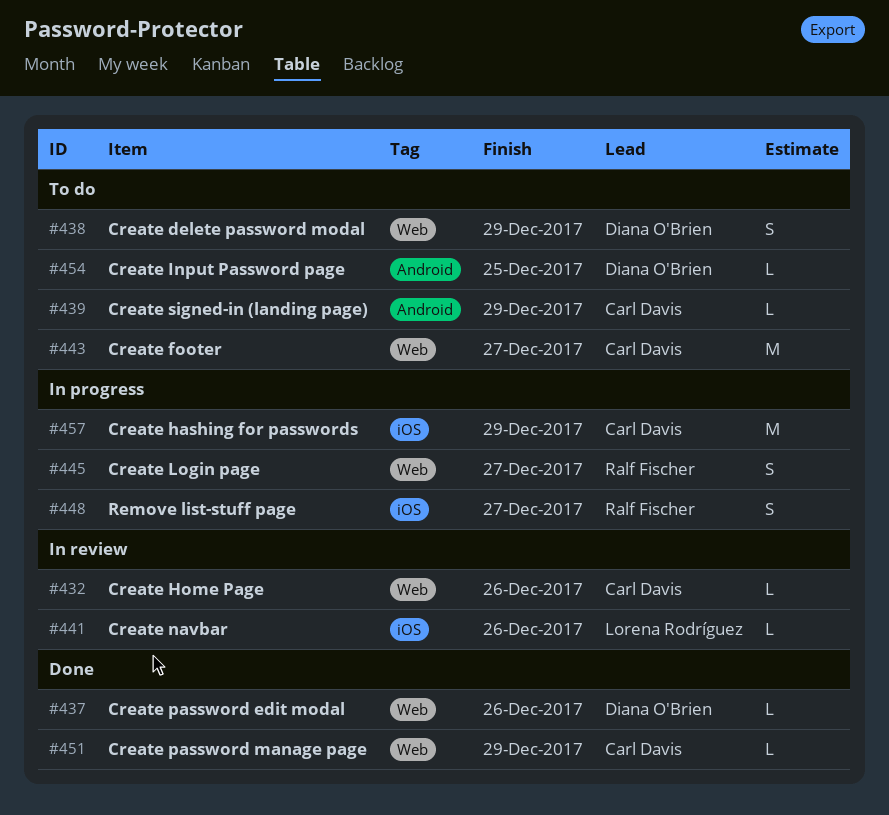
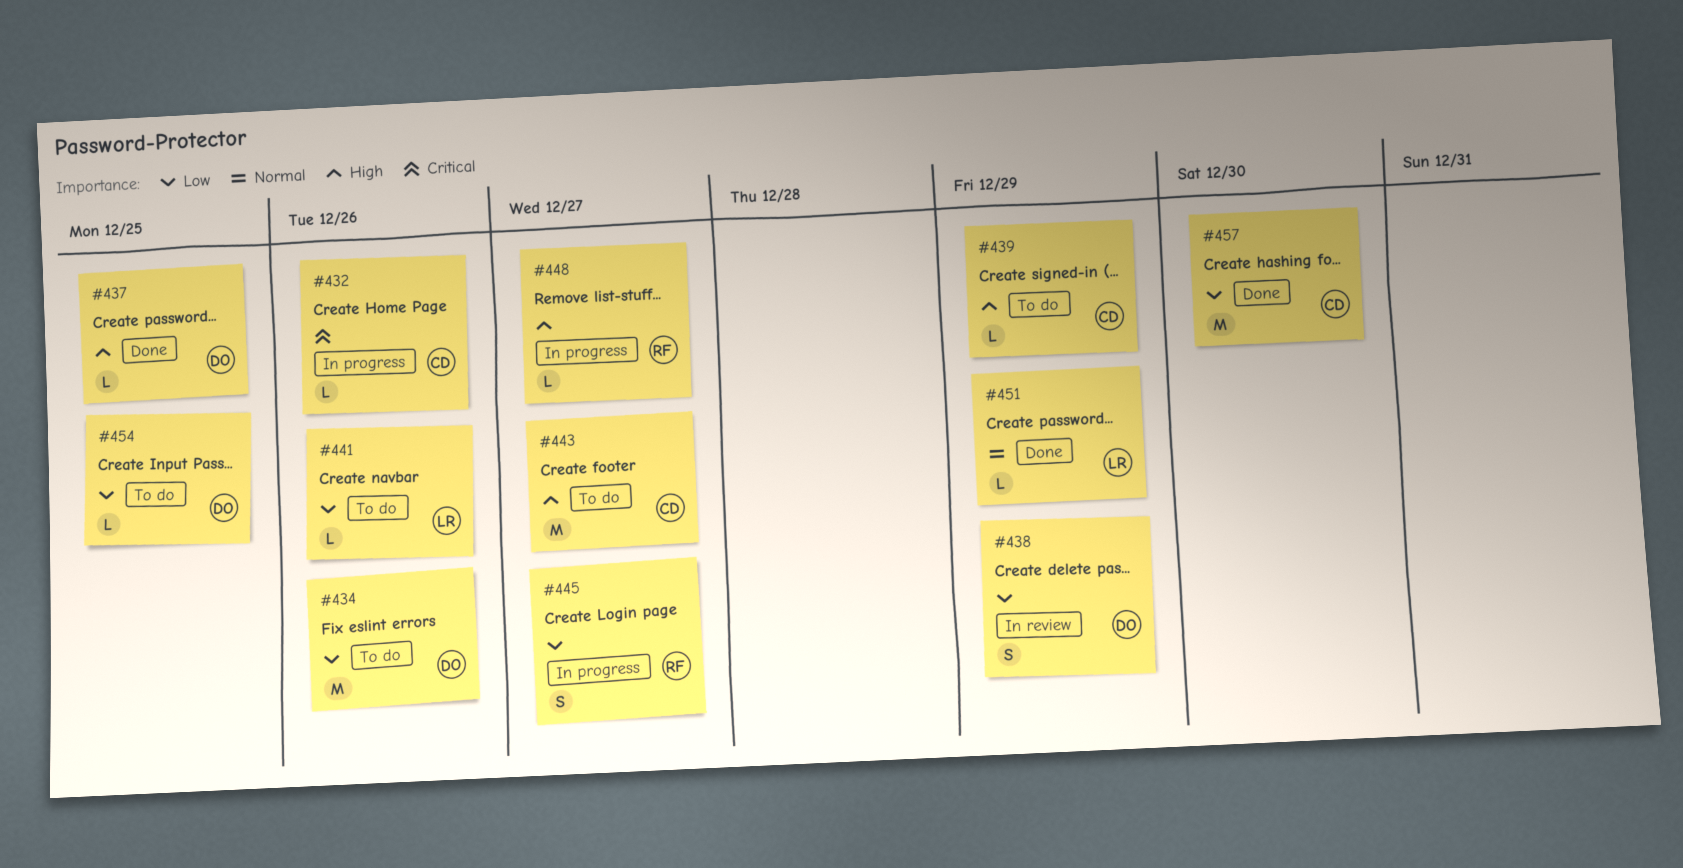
#432, status: In review -> In progress
#434: none -> present
#437, due: Dec 26 -> Dec 25
#438, status: To do -> In review
#441, status: In review -> To do
#448, estimate: S -> L
#451, owner: Carl Davis -> Lorena Rodríguez
#457, status: In progress -> Done
#457, due: Dec 29 -> Dec 30

